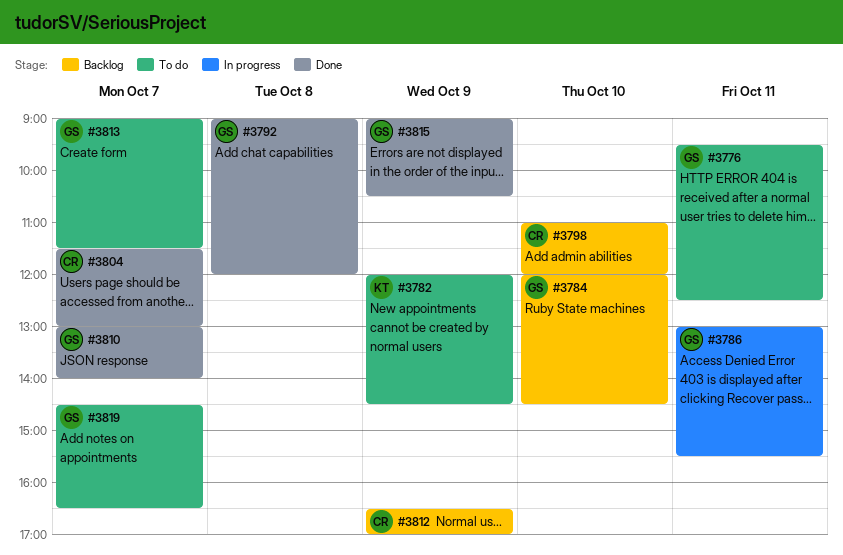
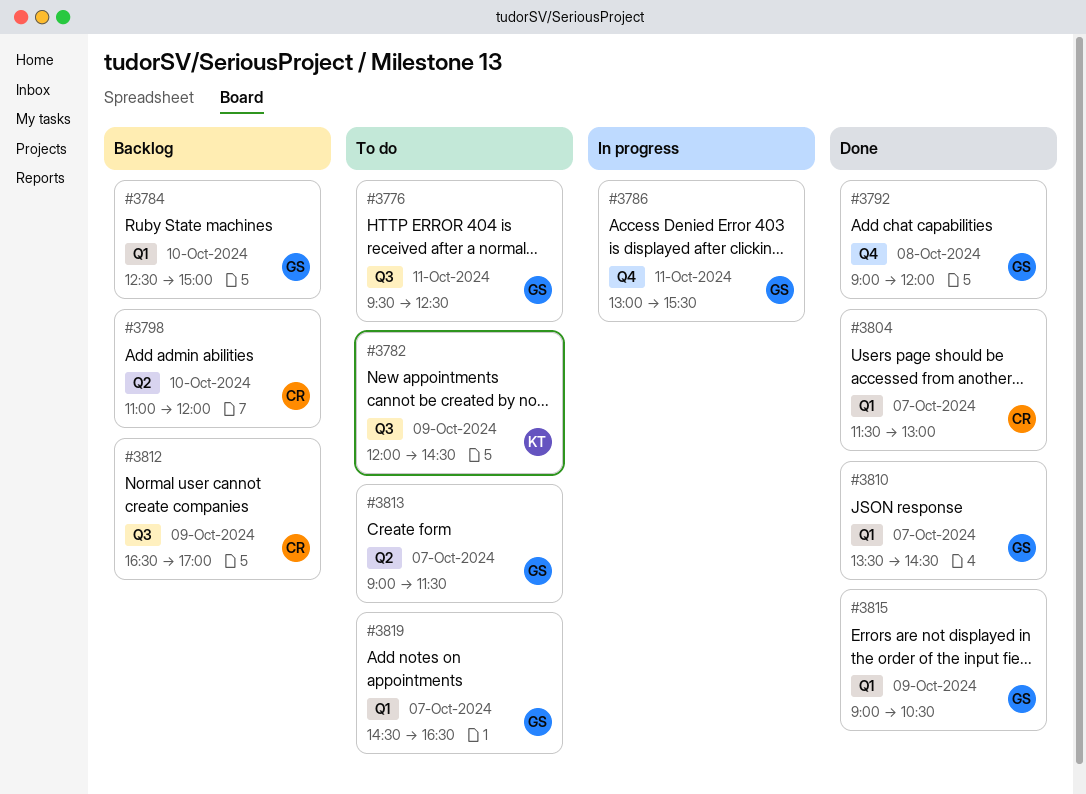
#3784, begins: 12:00 -> 12:30
#3784, ends: 14:30 -> 15:00
#3810, begins: 13:00 -> 13:30
#3810, ends: 14:00 -> 14:30

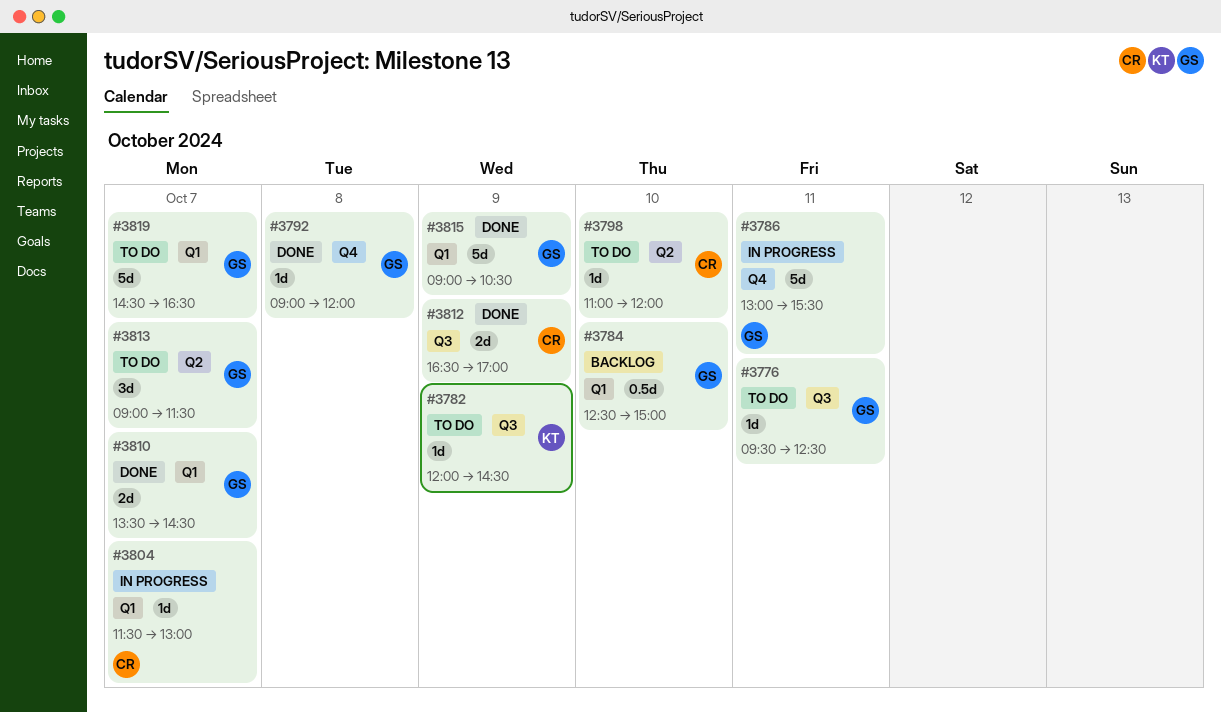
#3798, status: Backlog -> To do
#3804, status: Done -> In progress
#3812, status: Backlog -> Done

